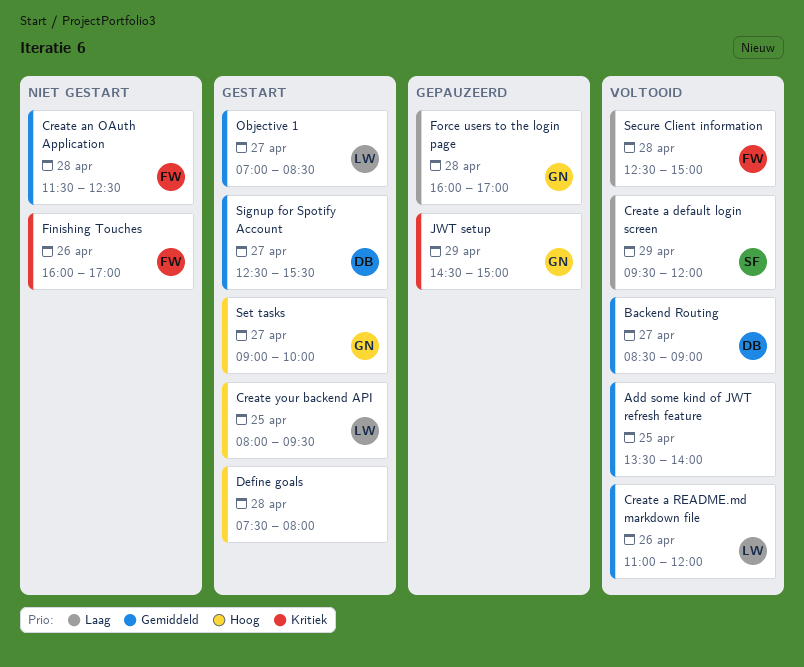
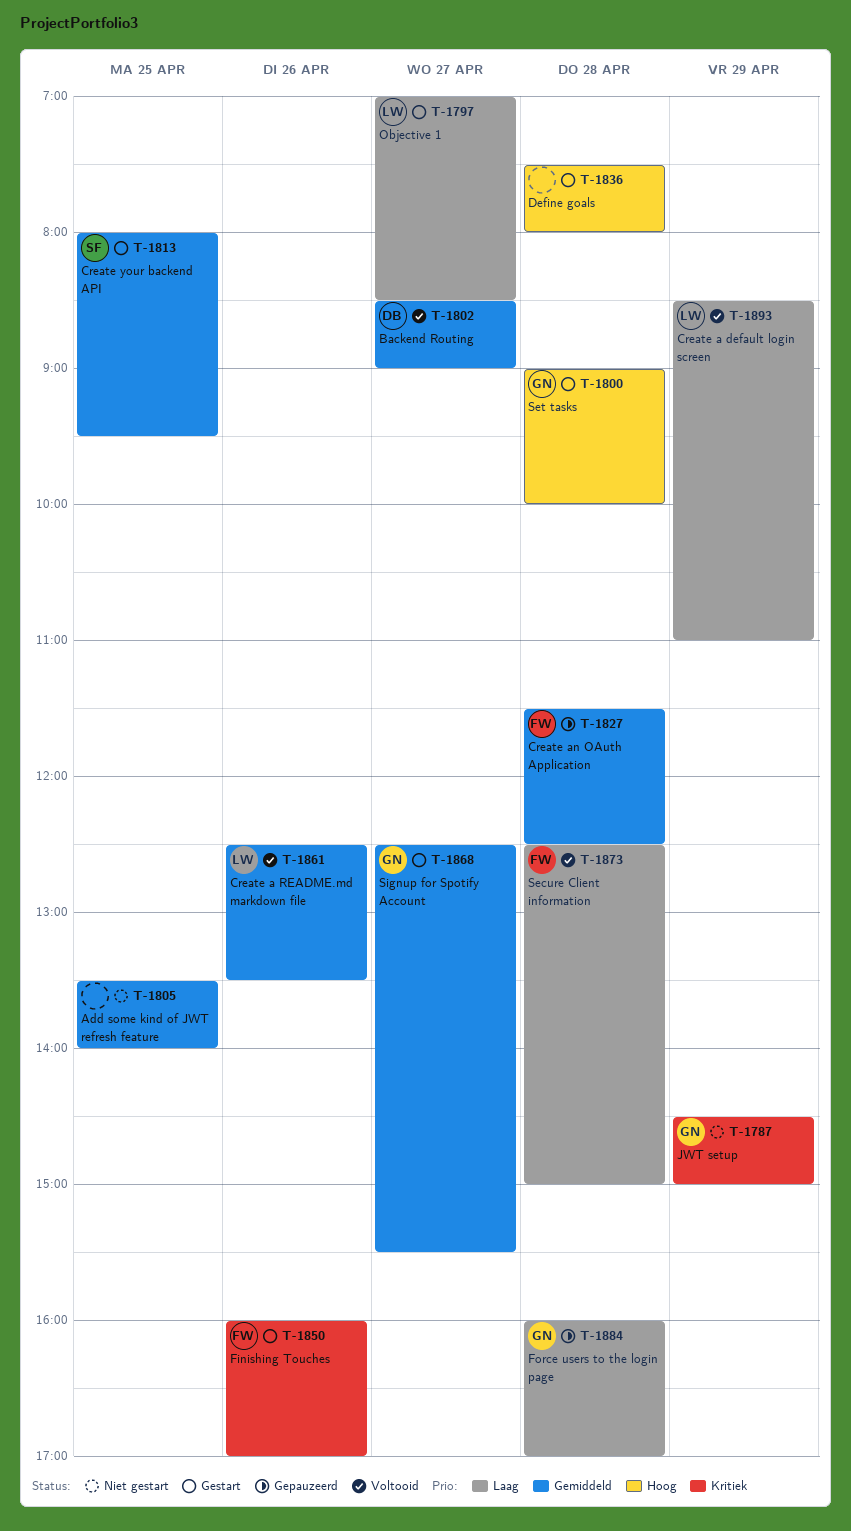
Add some kind of JWT refresh feature, status: Voltooid -> Niet gestart
Create a default login screen, owner: SF -> LW
Create a default login screen, begins: 09:30 -> 08:30
Create a default login screen, ends: 12:00 -> 11:00
Create a README.md markdown file, begins: 11:00 -> 12:30
Create a README.md markdown file, ends: 12:00 -> 13:30
Create an OAuth Application, status: Niet gestart -> Gepauzeerd
Create your backend API, owner: LW -> SF
Create your backend API, priority: Hoog -> Gemiddeld
Finishing Touches, status: Niet gestart -> Gestart
JWT setup, status: Gepauzeerd -> Niet gestart
Objective 1, priority: Gemiddeld -> Laag
Set tasks, day: Apr 27 -> Apr 28
Signup for Spotify Account, owner: DB -> GN

